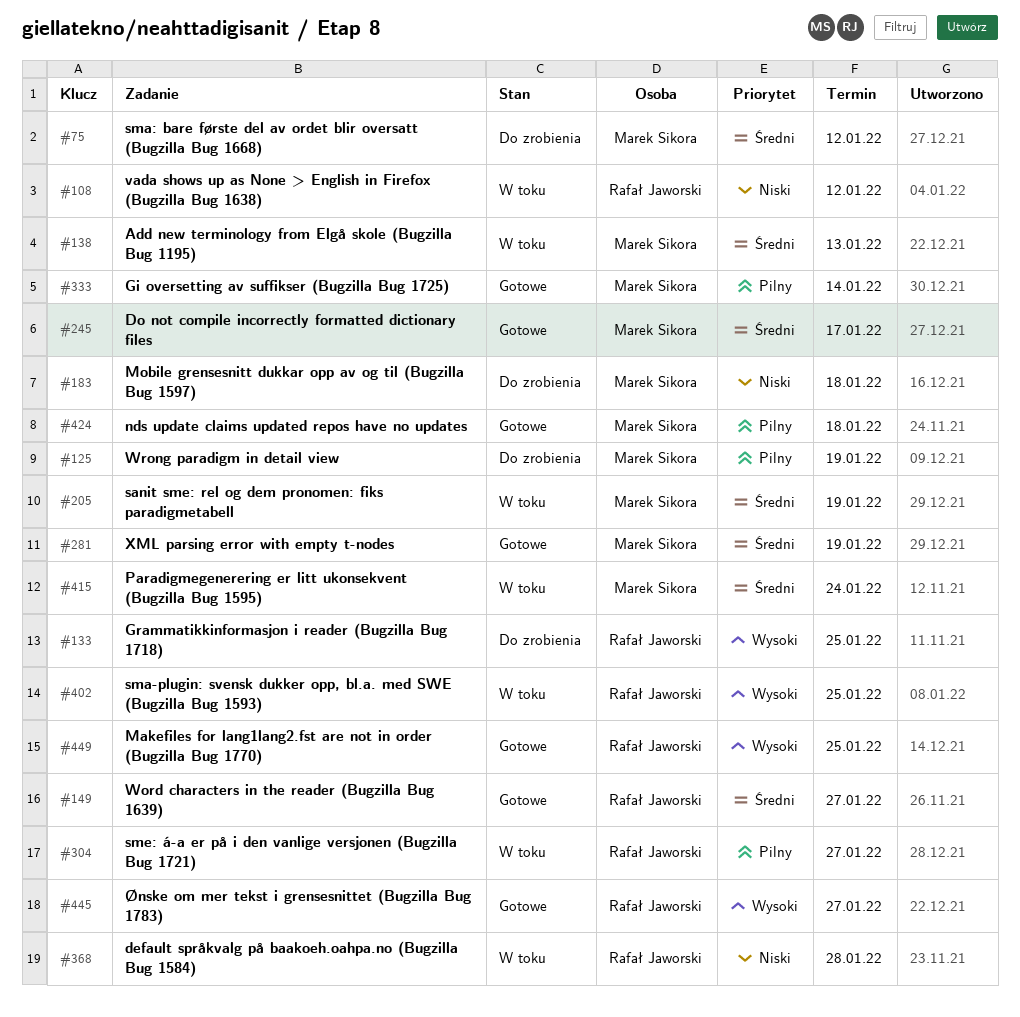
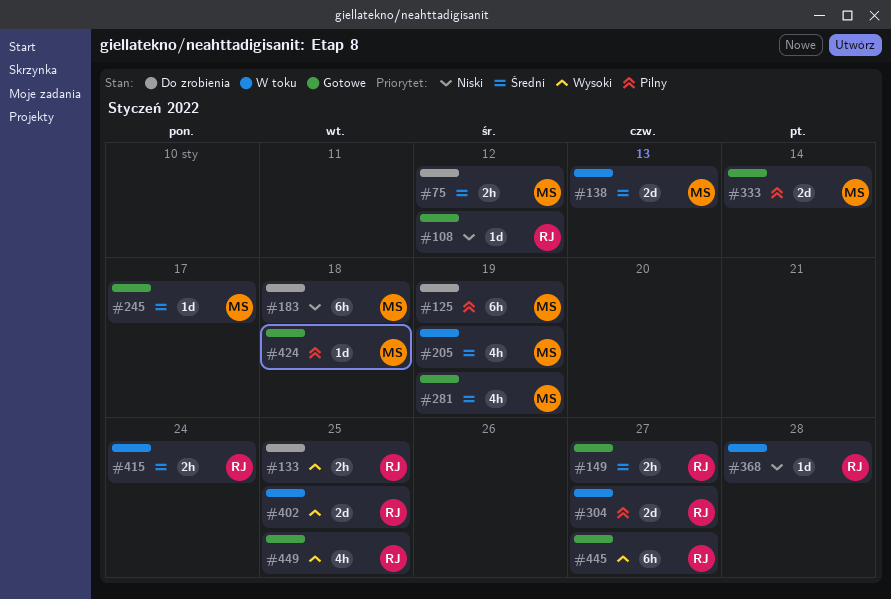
#108, status: W toku -> Gotowe
#415, owner: Marek Sikora -> Rafał Jaworski

